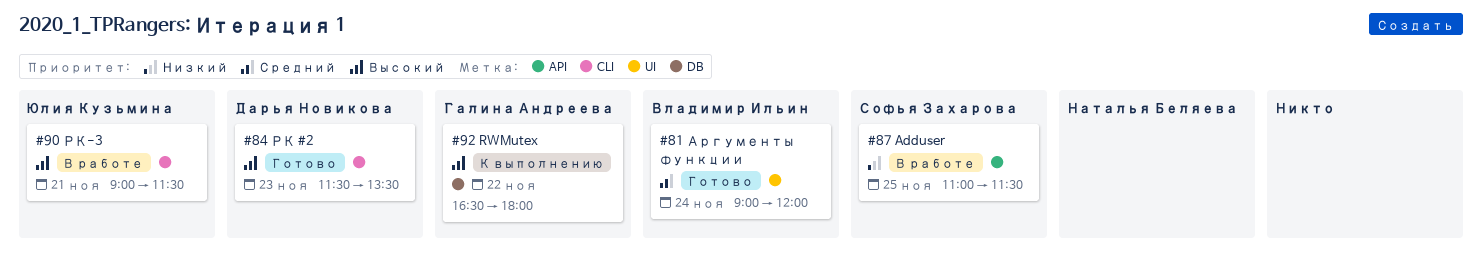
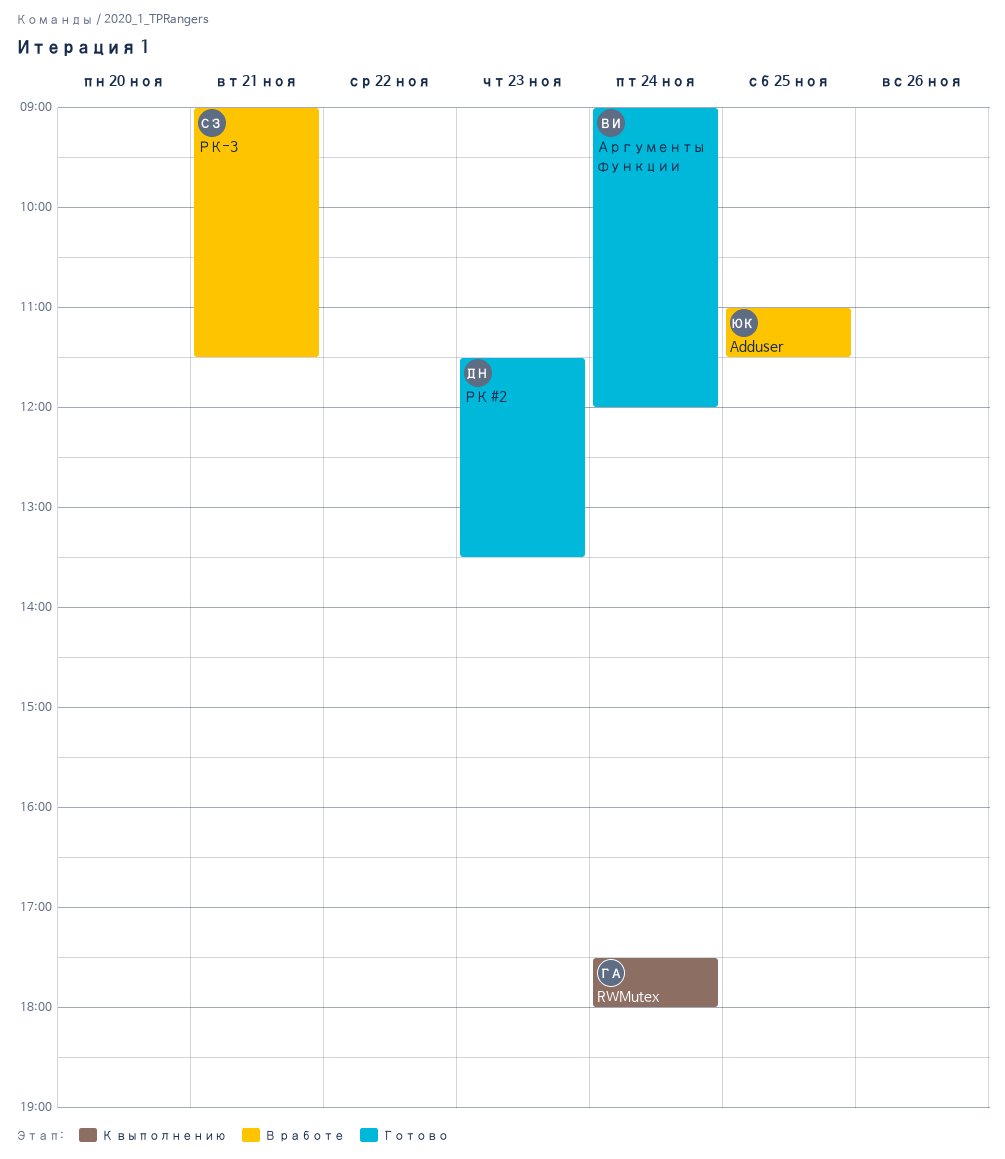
Adduser, owner: Софья Захарова -> Юлия Кузьмина
RWMutex, day: Nov 22 -> Nov 24
RWMutex, begins: 16:30 -> 17:30
РК-3, owner: Юлия Кузьмина -> Софья Захарова

